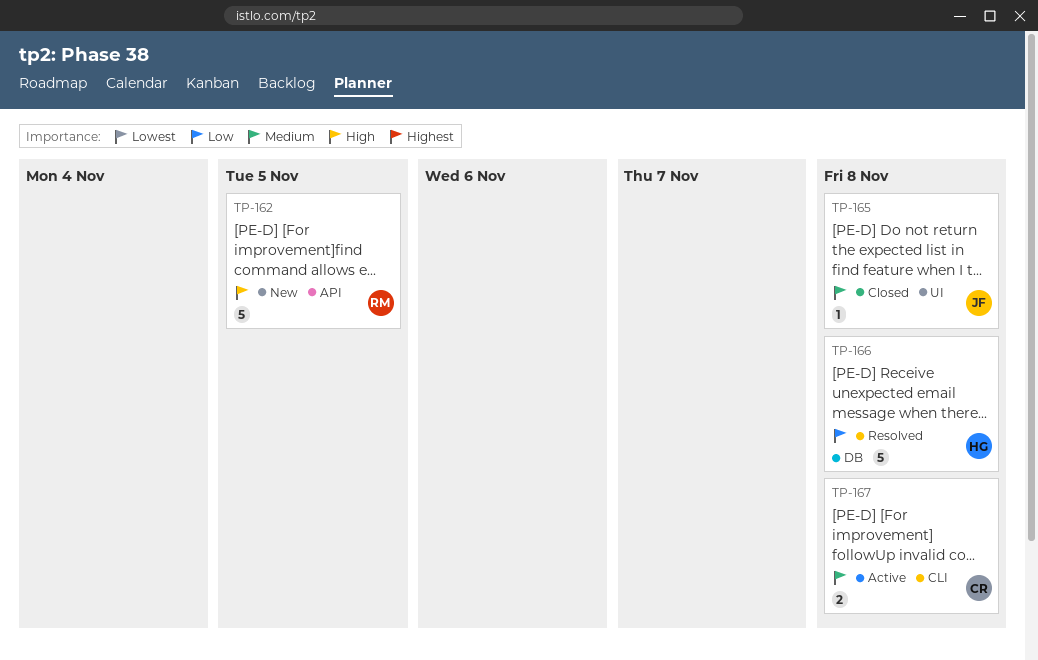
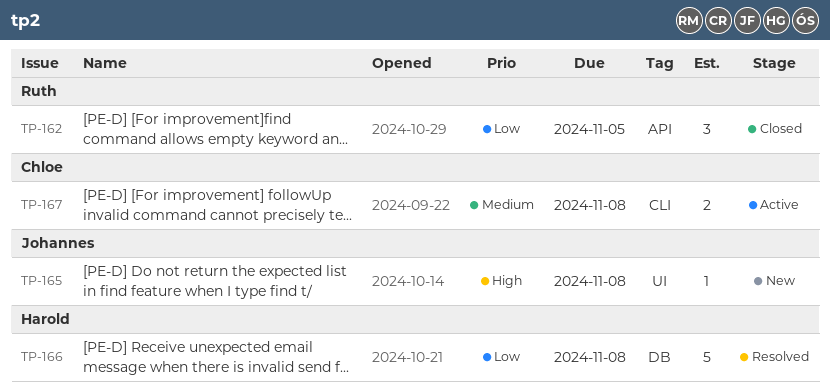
TP-162, status: New -> Closed
TP-162, priority: High -> Low
TP-162, estimate: 5 -> 3
TP-165, status: Closed -> New
TP-165, priority: Medium -> High

